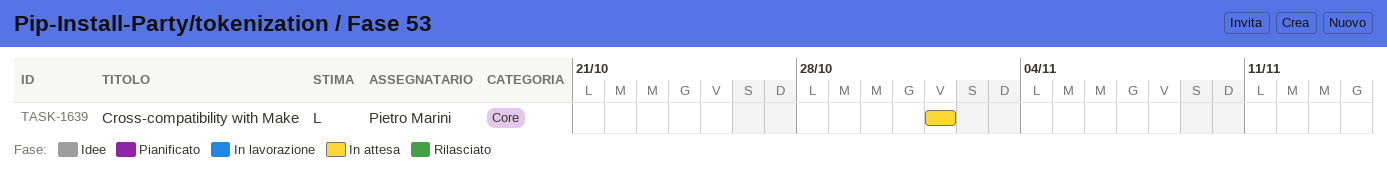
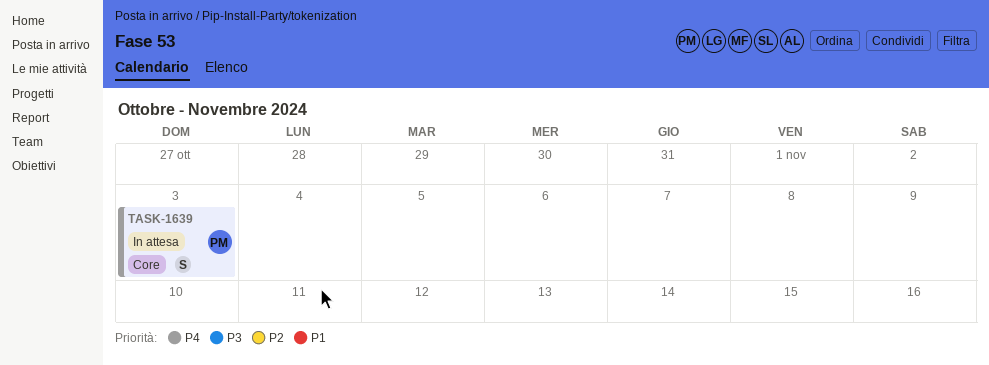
TASK-1639, estimate: L -> S
TASK-1639, due: Nov 1 -> Nov 3

